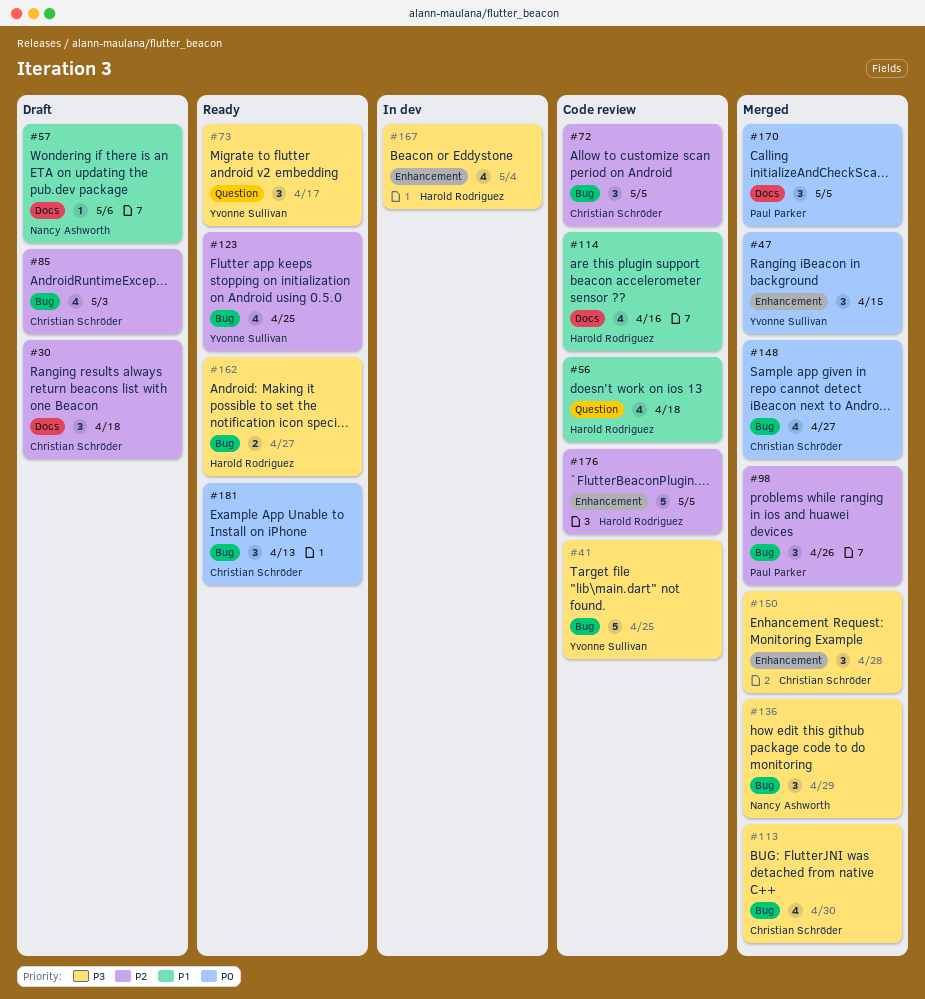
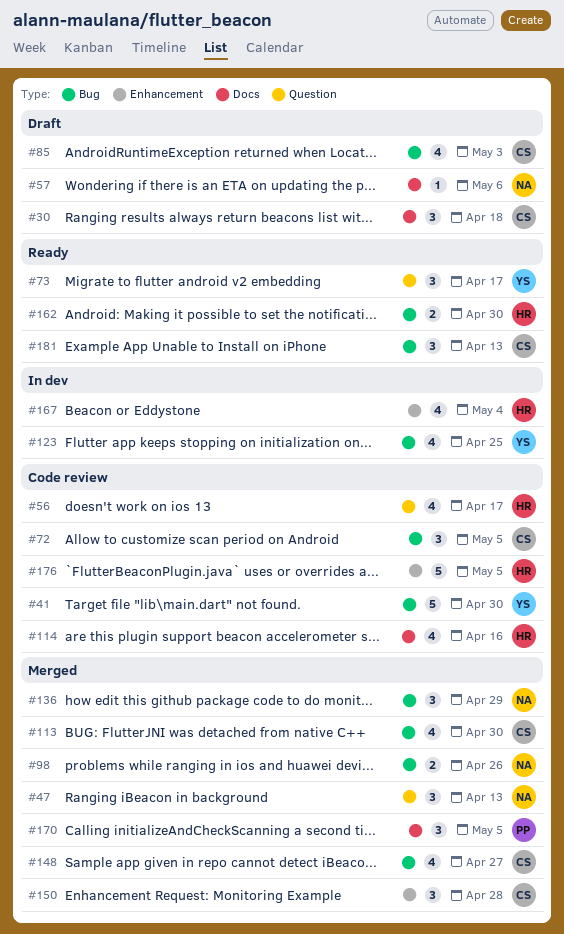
#41, due: Apr 25 -> Apr 30
#47, owner: Yvonne Sullivan -> Nancy Ashworth
#47, label: Enhancement -> Question
#47, due: Apr 15 -> Apr 13
#56, due: Apr 18 -> Apr 17
#98, owner: Paul Parker -> Nancy Ashworth
#98, estimate: 3 -> 2
#123, status: Ready -> In dev
#162, due: Apr 27 -> Apr 30

